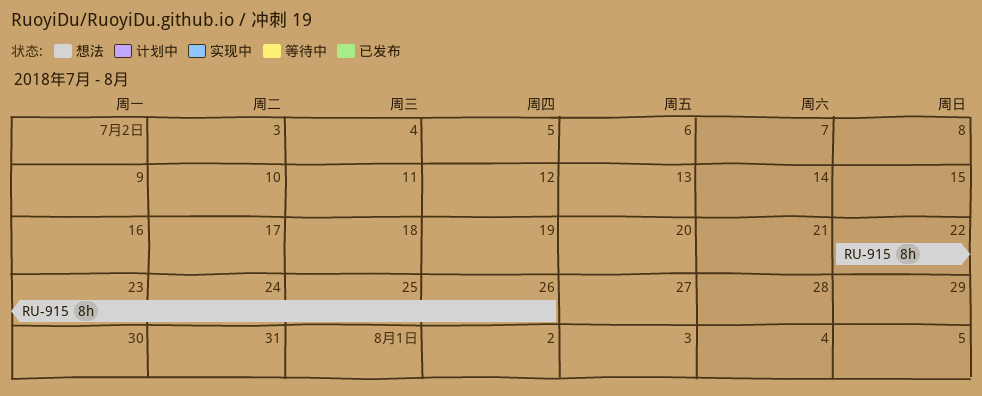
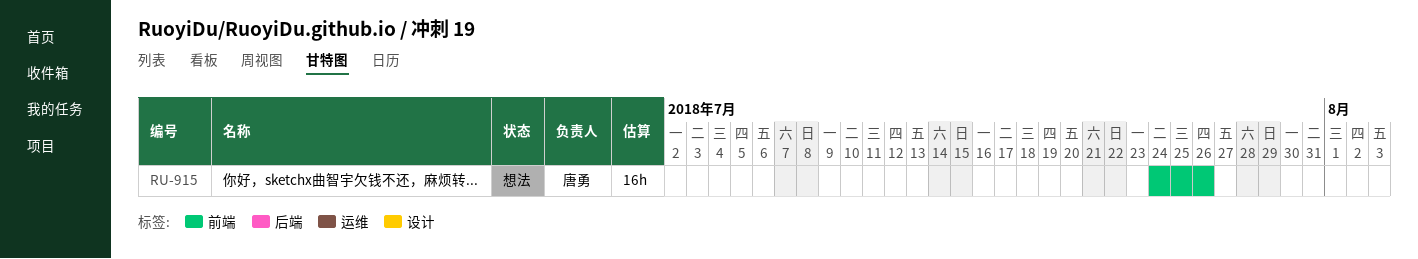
RU-915, estimate: 8h -> 16h
RU-915, start: Jul 22 -> Jul 24

